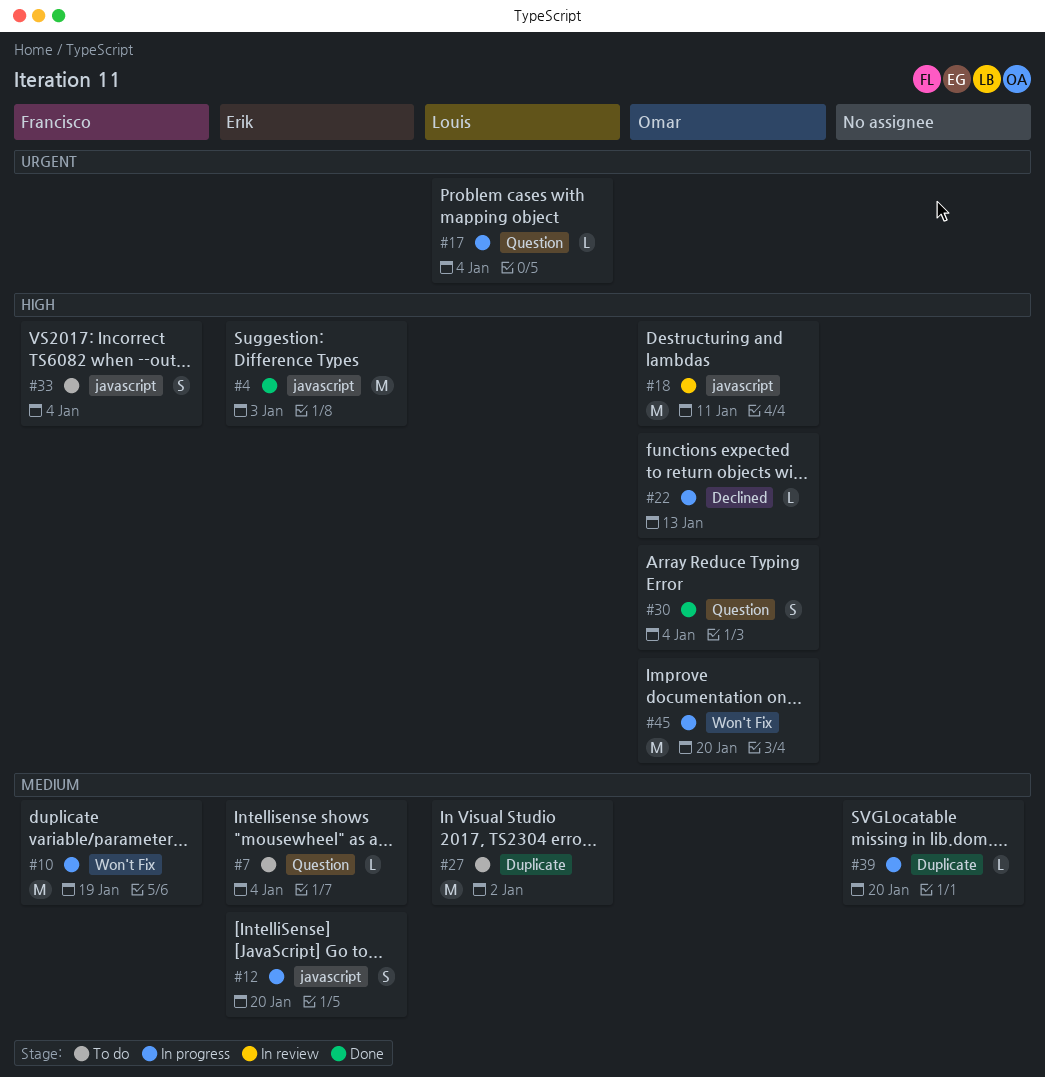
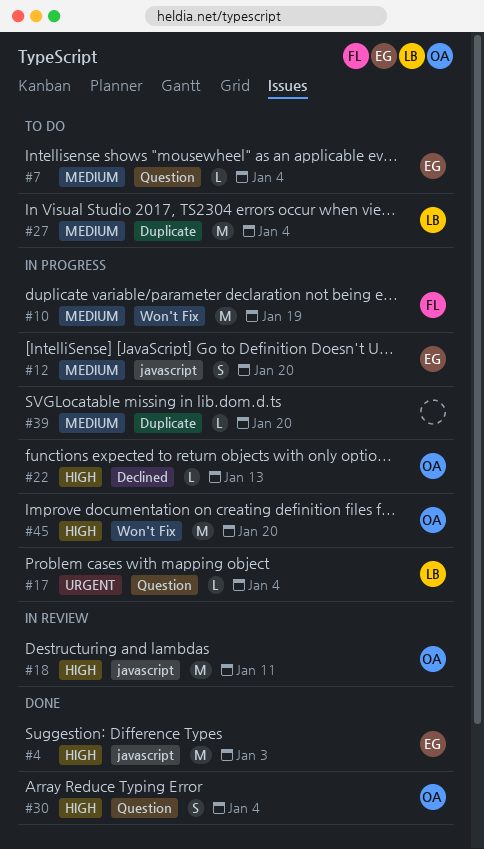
#27, due: Jan 2 -> Jan 4
#33: present -> none

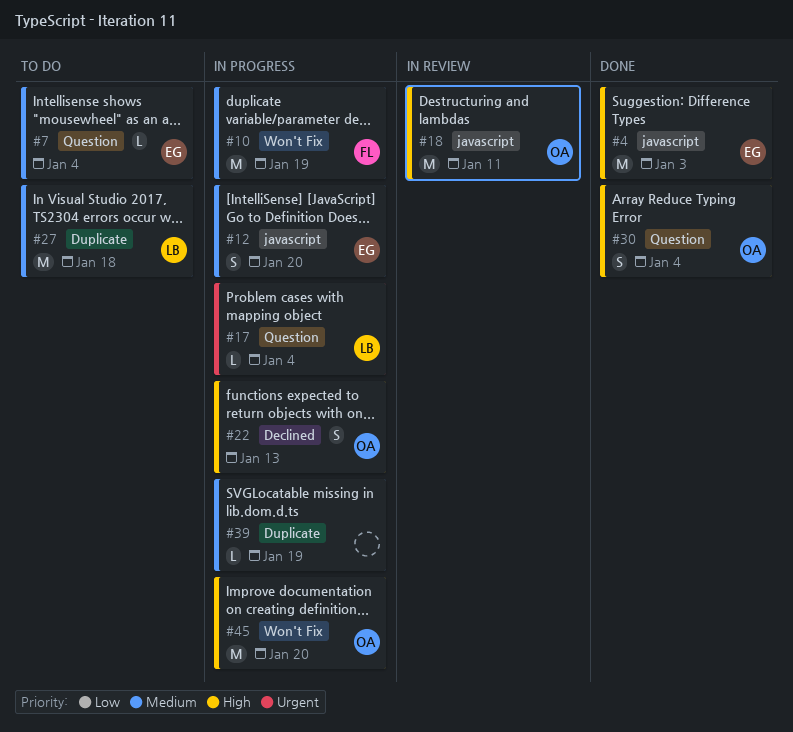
#22, estimate: L -> S
#27, due: Jan 4 -> Jan 18
#39, due: Jan 20 -> Jan 19

